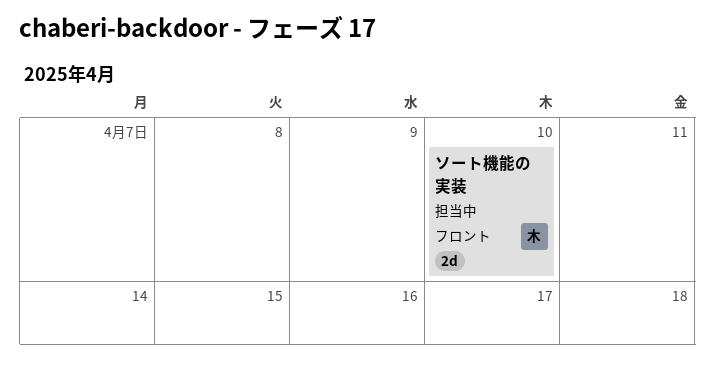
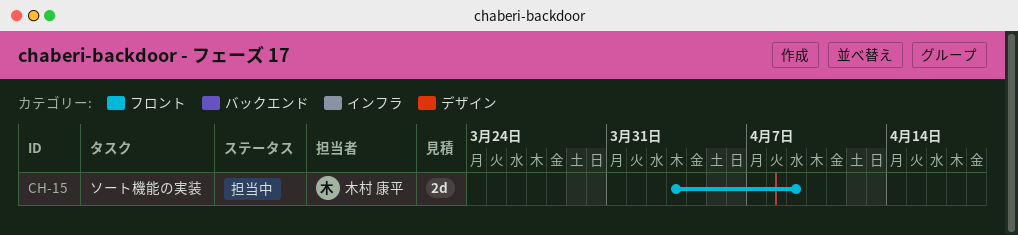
ソート機能の実装, due: Apr 10 -> Apr 9

